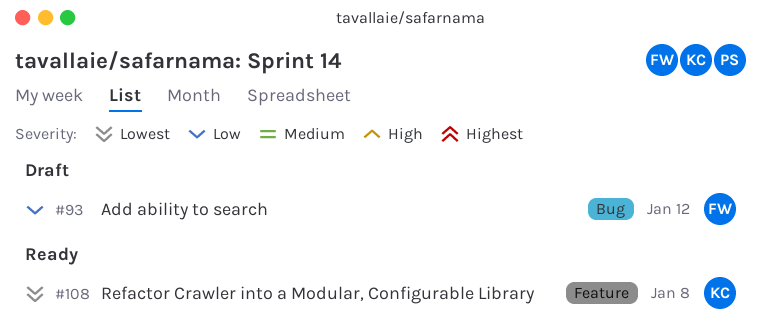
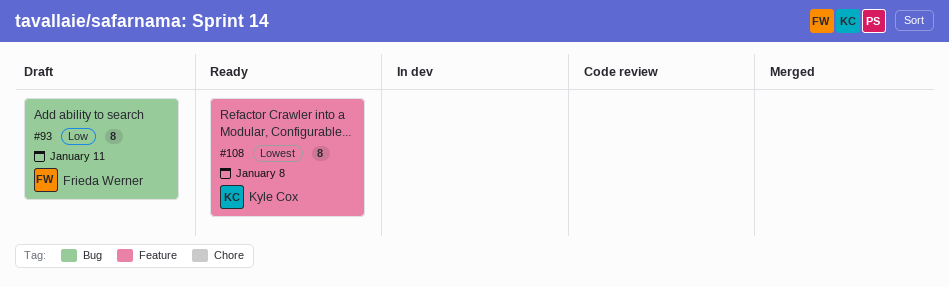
#93, due: Jan 12 -> Jan 11

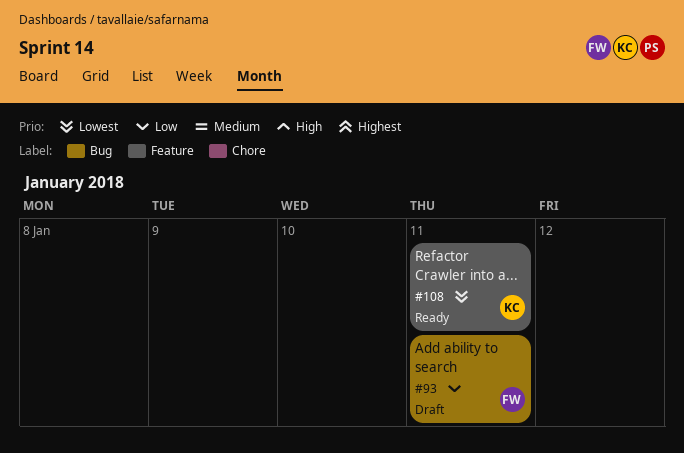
#108, due: Jan 8 -> Jan 11

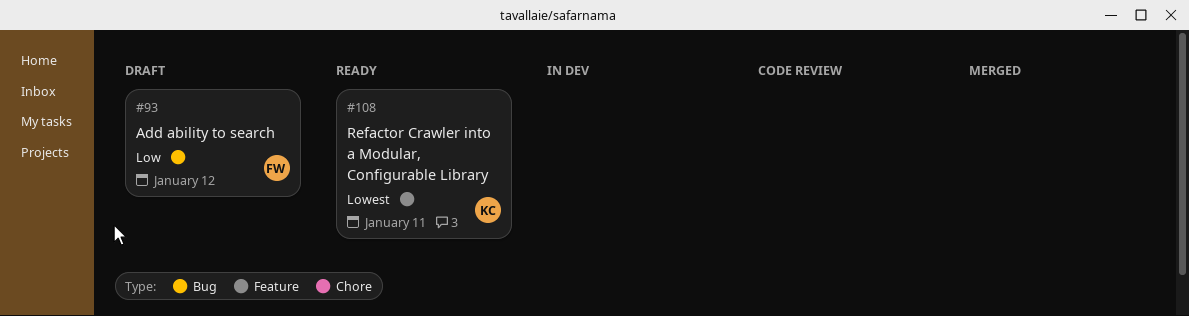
#93, due: Jan 11 -> Jan 12

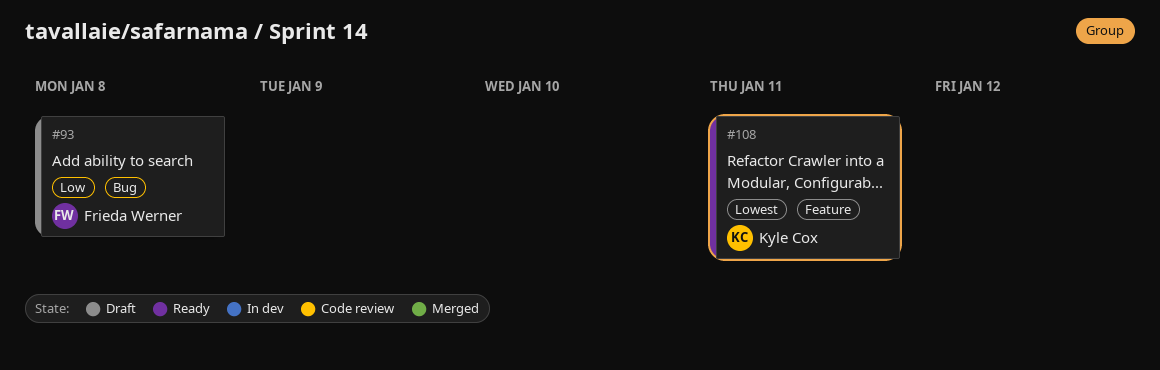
#93, due: Jan 12 -> Jan 8

